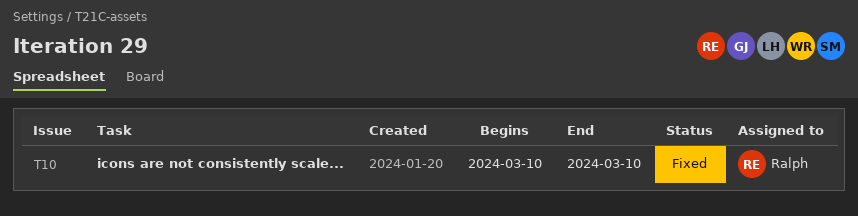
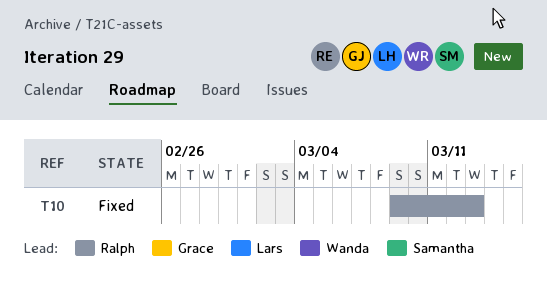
T10, start: Mar 10 -> Mar 9
T10, due: Mar 10 -> Mar 13

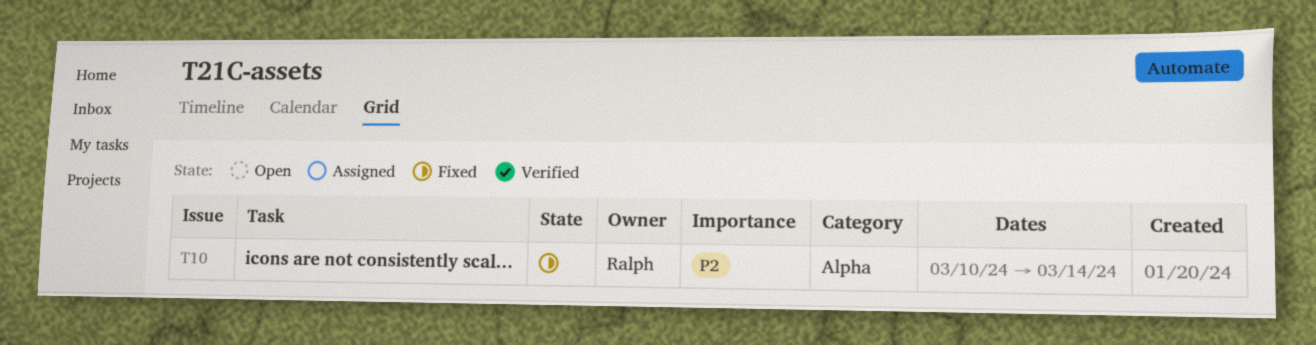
T10, start: Mar 9 -> Mar 10
T10, due: Mar 13 -> Mar 14

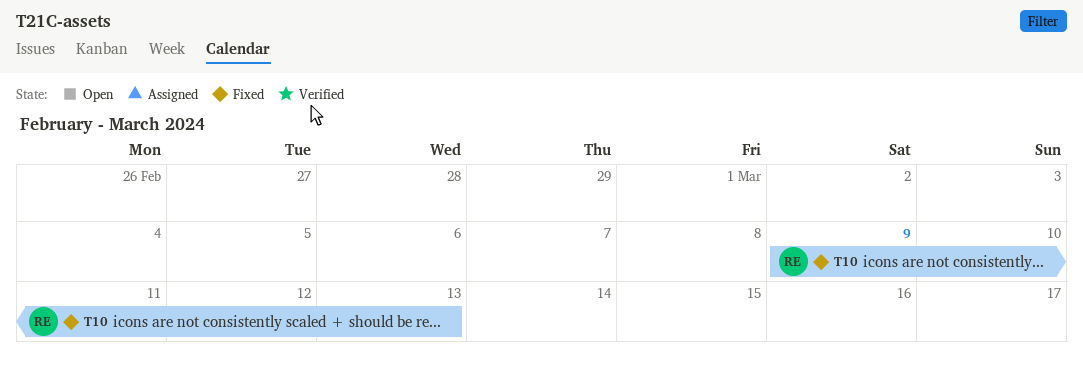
T10, start: Mar 10 -> Mar 9
T10, due: Mar 14 -> Mar 13

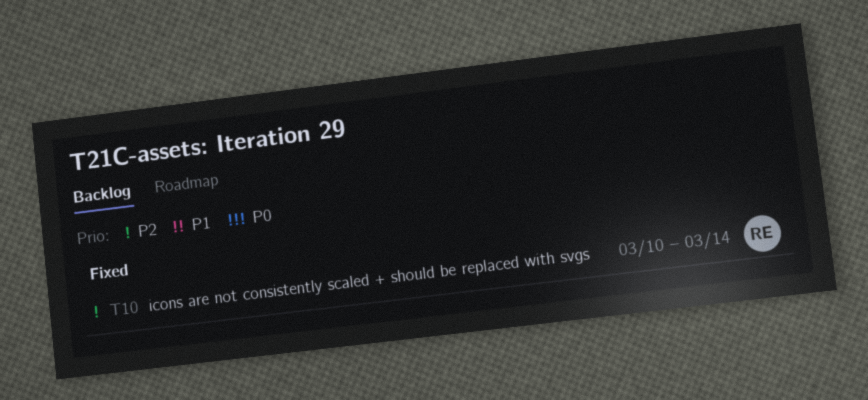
T10, start: Mar 9 -> Mar 10
T10, due: Mar 13 -> Mar 14

